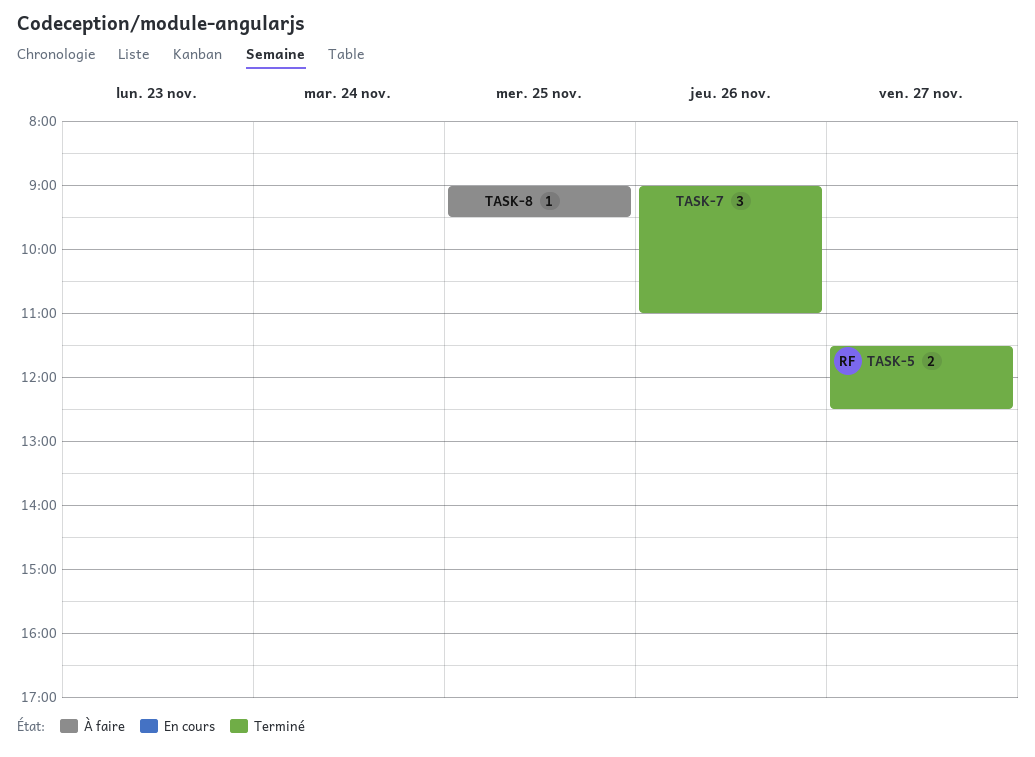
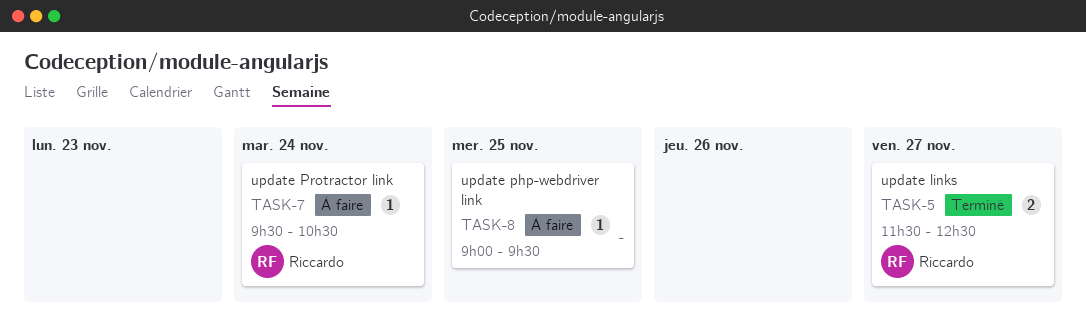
TASK-7, status: Terminé -> À faire
TASK-7, owner: none -> Riccardo
TASK-7, estimate: 3 -> 1
TASK-7, day: Nov 26 -> Nov 24
TASK-7, begins: 09:00 -> 09:30
TASK-7, ends: 11:00 -> 10:30

